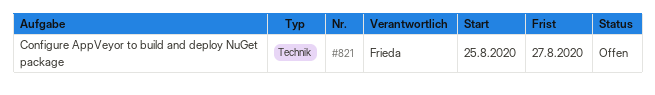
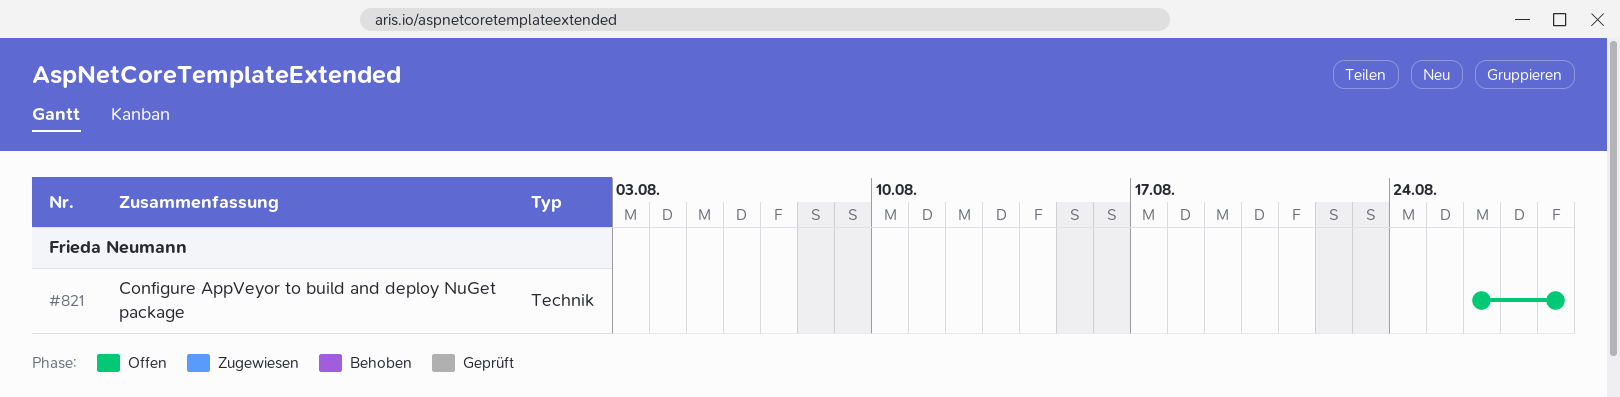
#821, start: Aug 25 -> Aug 26
#821, due: Aug 27 -> Aug 28

